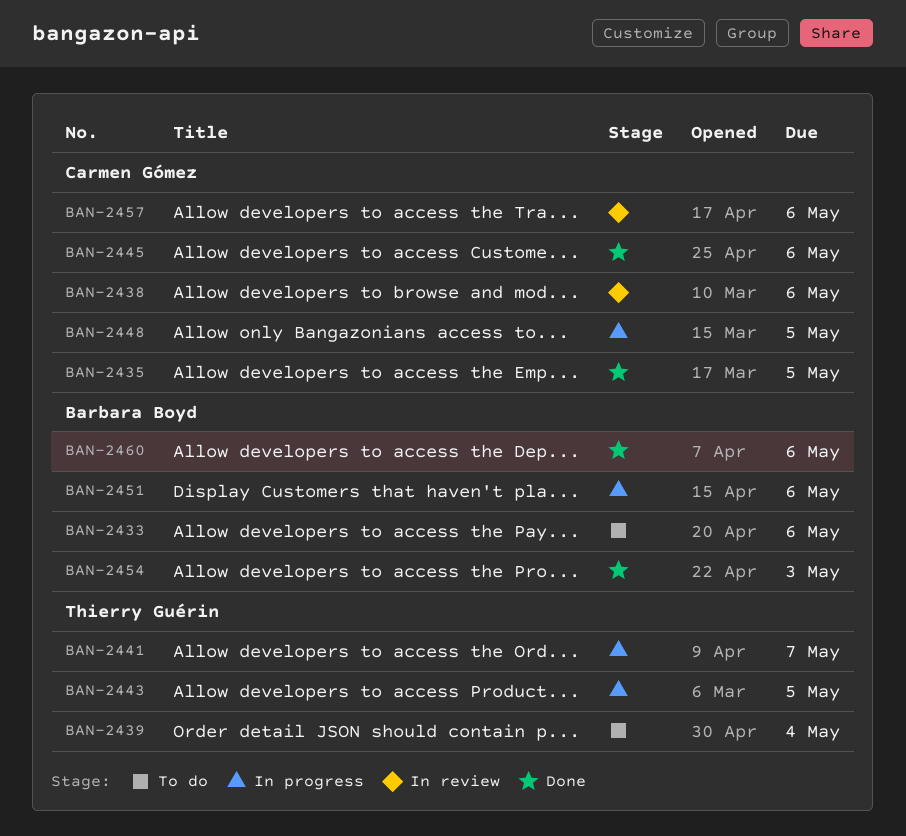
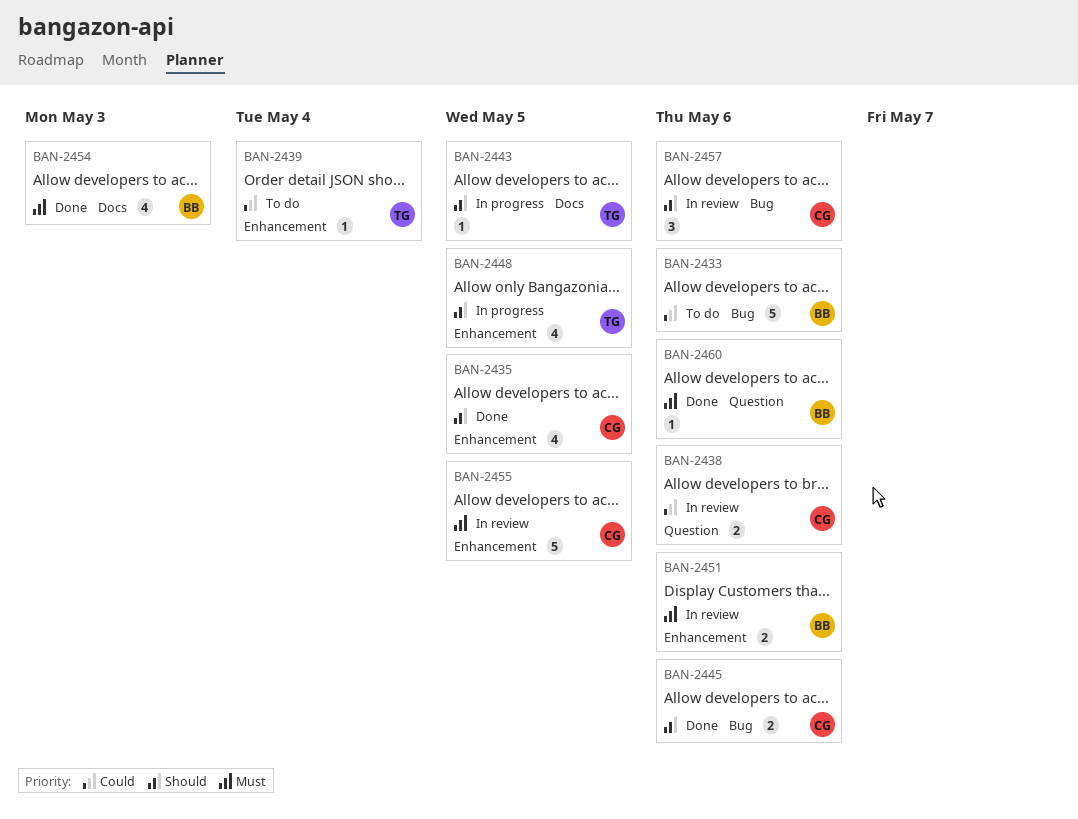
BAN-2441: present -> none
BAN-2448, owner: Carmen Gómez -> Thierry Guérin
BAN-2451, status: In progress -> In review
BAN-2455: none -> present

